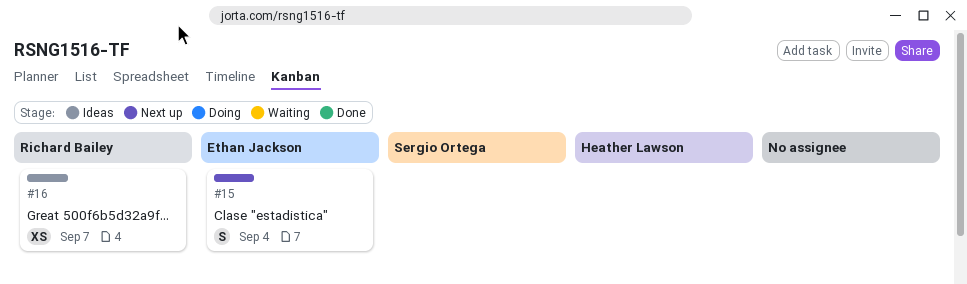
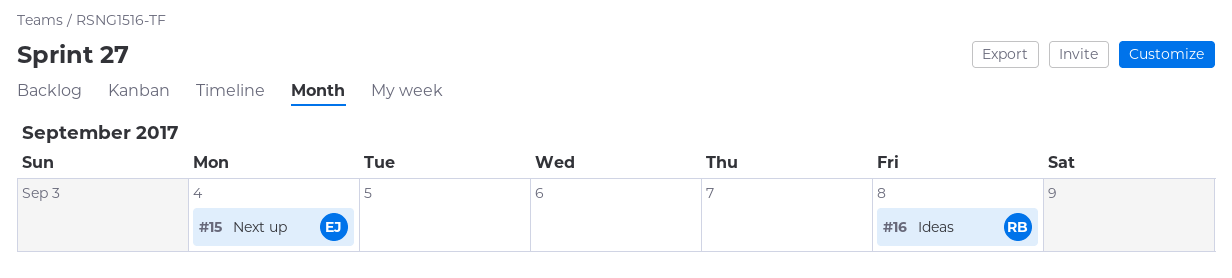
#16, day: Sep 7 -> Sep 8

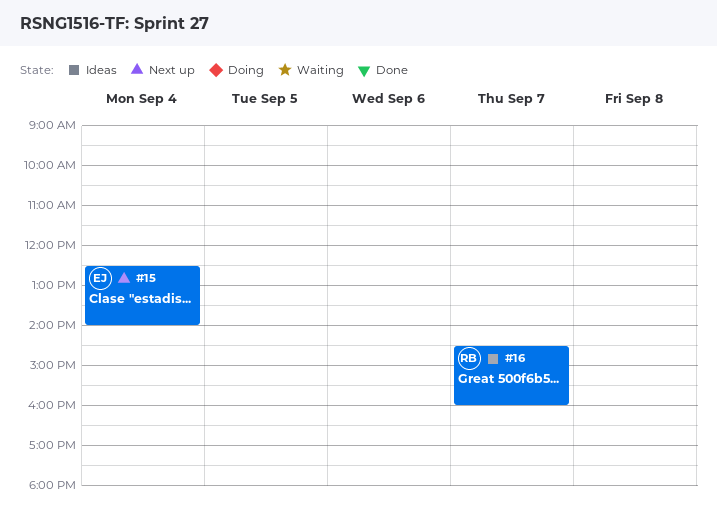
#16, day: Sep 8 -> Sep 7

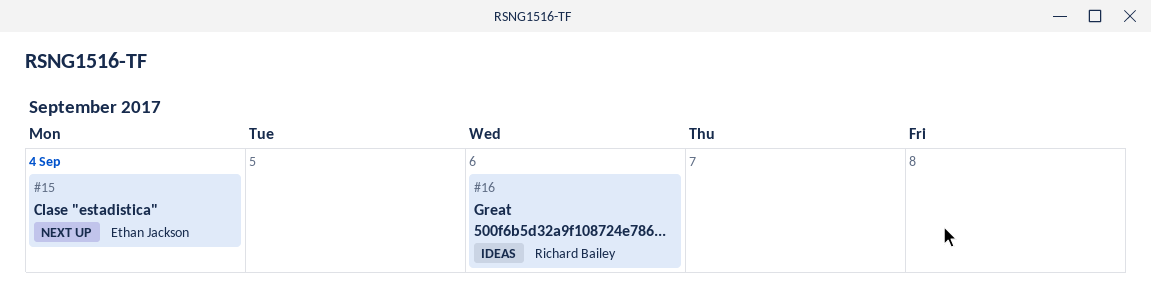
#16, day: Sep 7 -> Sep 6

